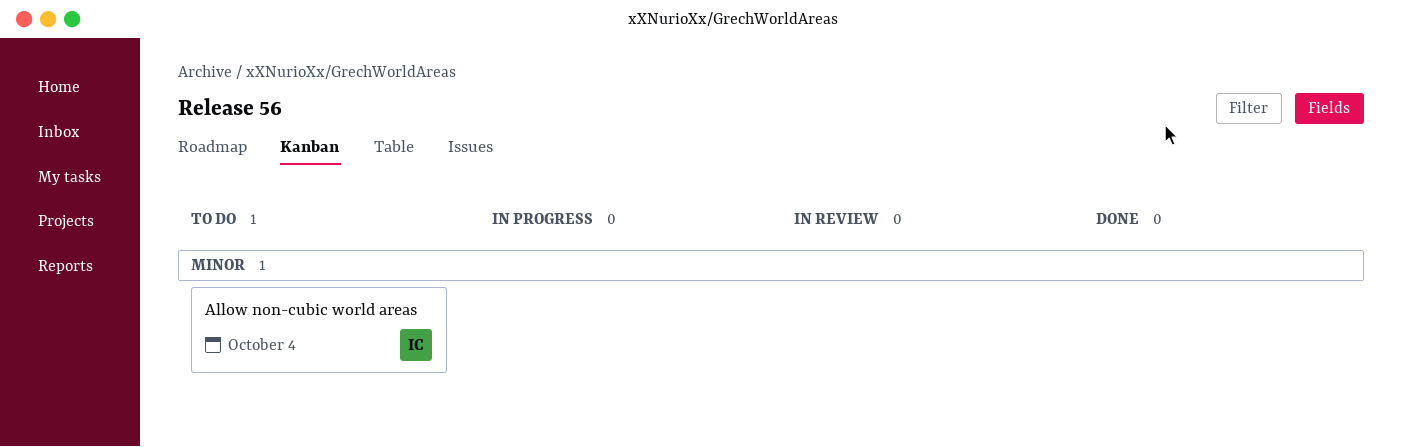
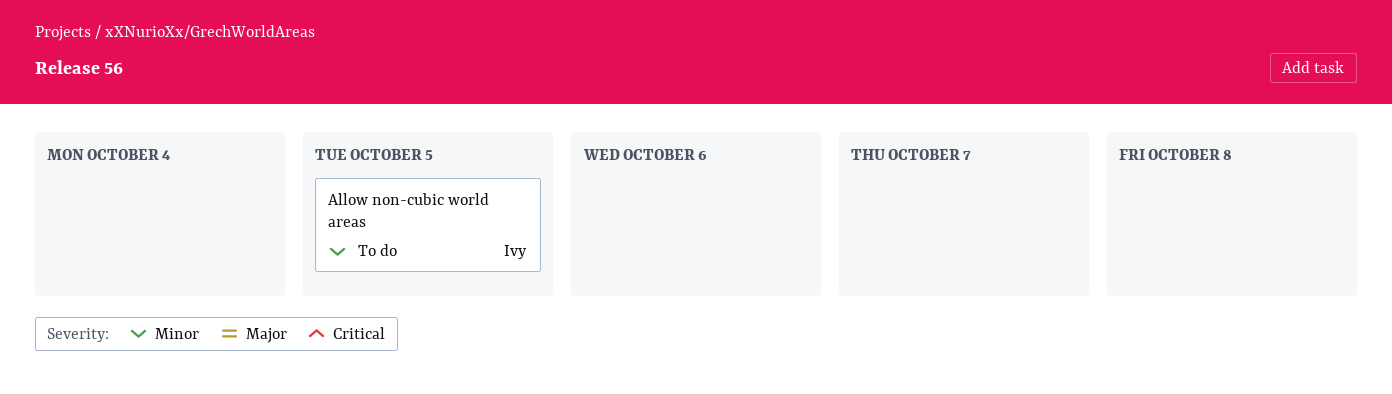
Allow non-cubic world areas, due: Oct 4 -> Oct 5

